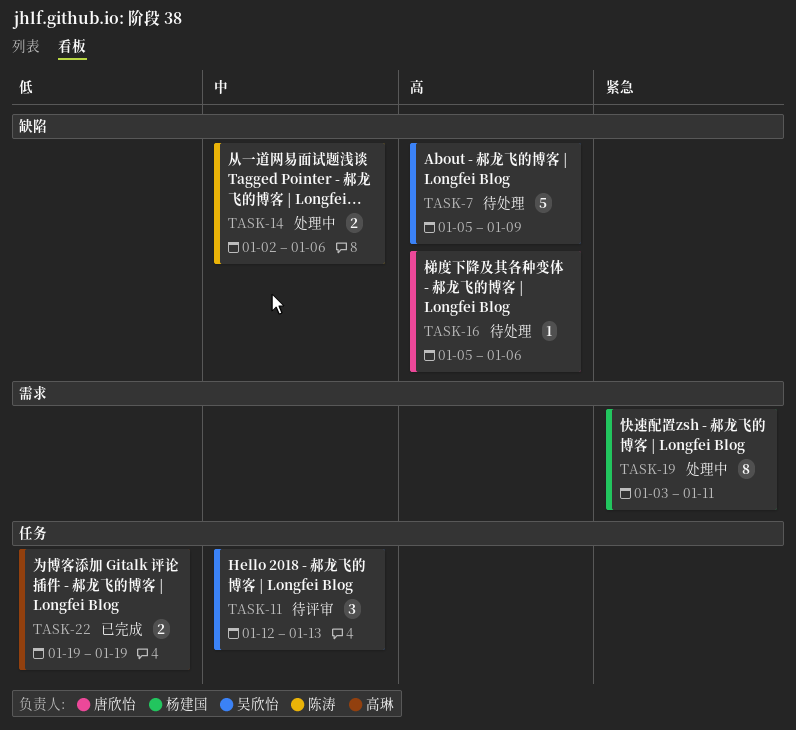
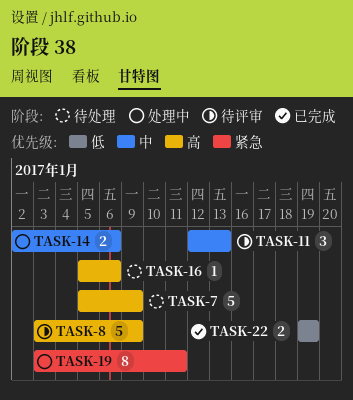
TASK-8: none -> present

